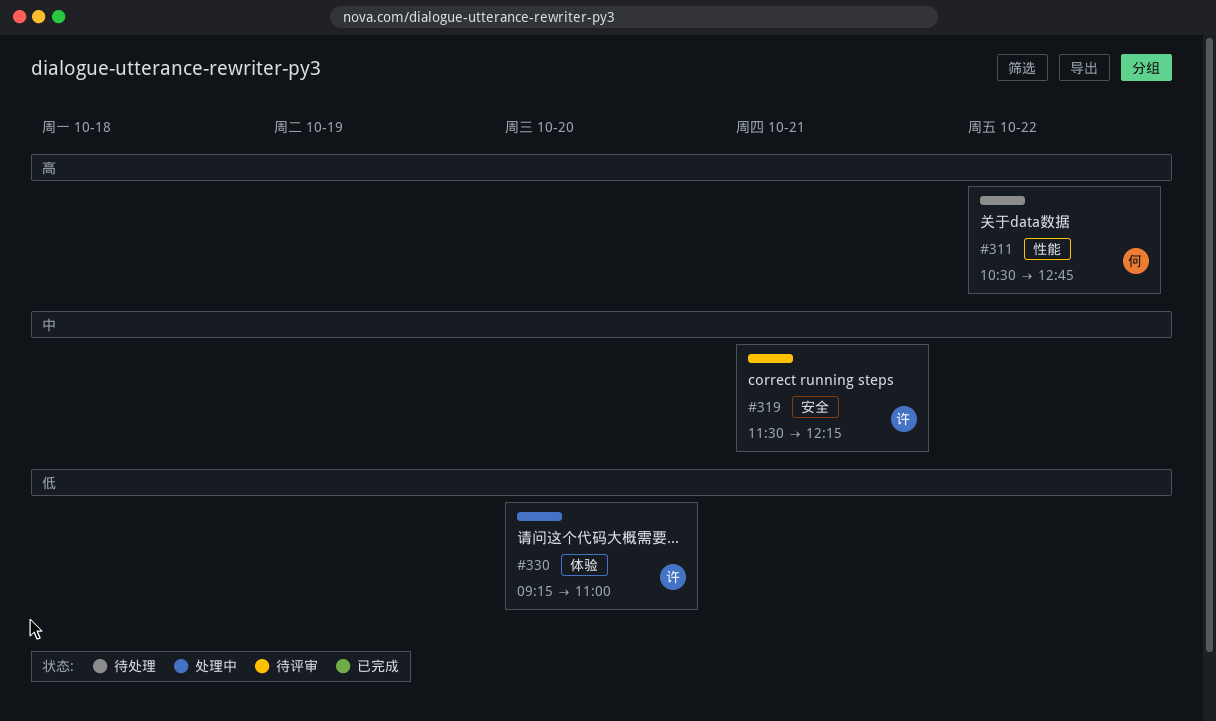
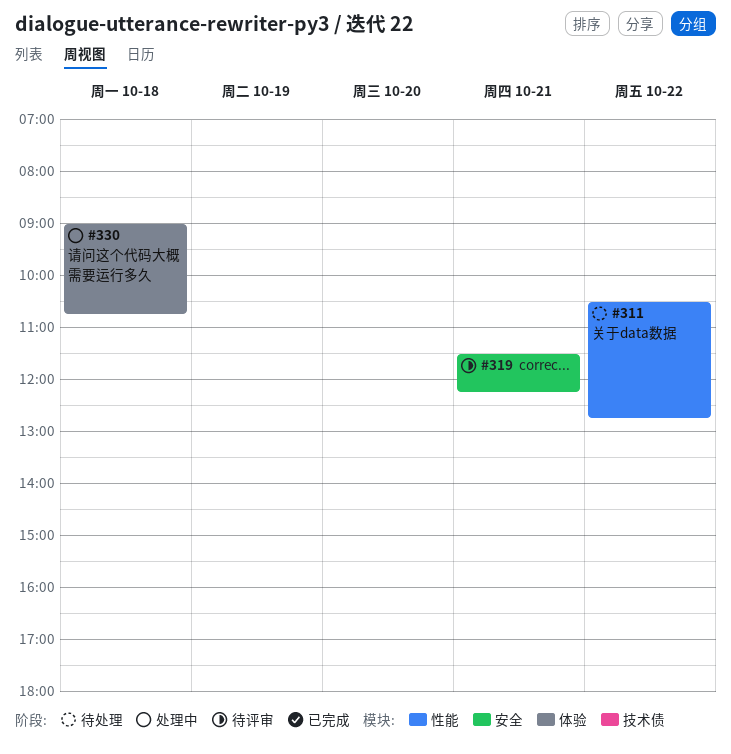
#330, day: Oct 20 -> Oct 18
#330, begins: 09:15 -> 09:00
#330, ends: 11:00 -> 10:45

